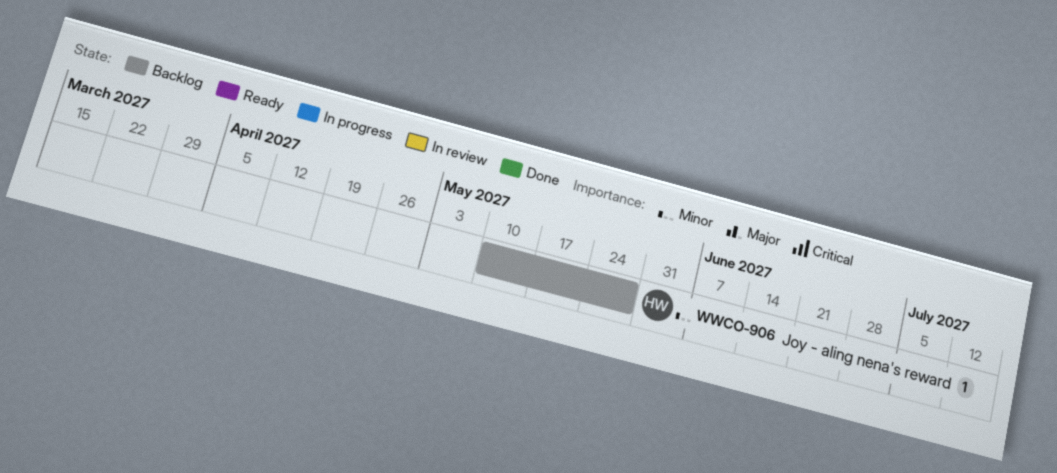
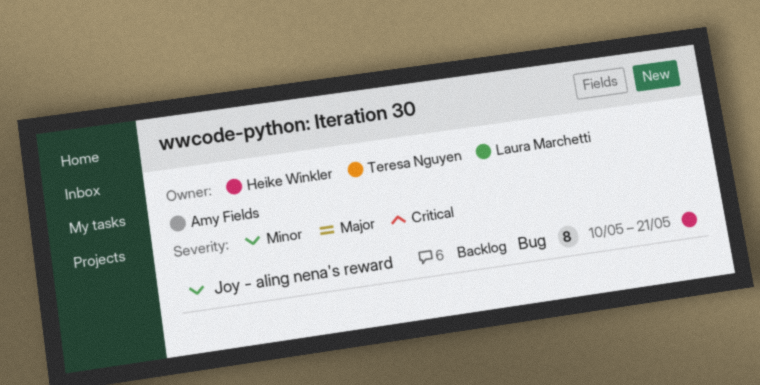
Joy - aling nena's reward, estimate: 1 -> 8
Joy - aling nena's reward, due: May 28 -> May 21

